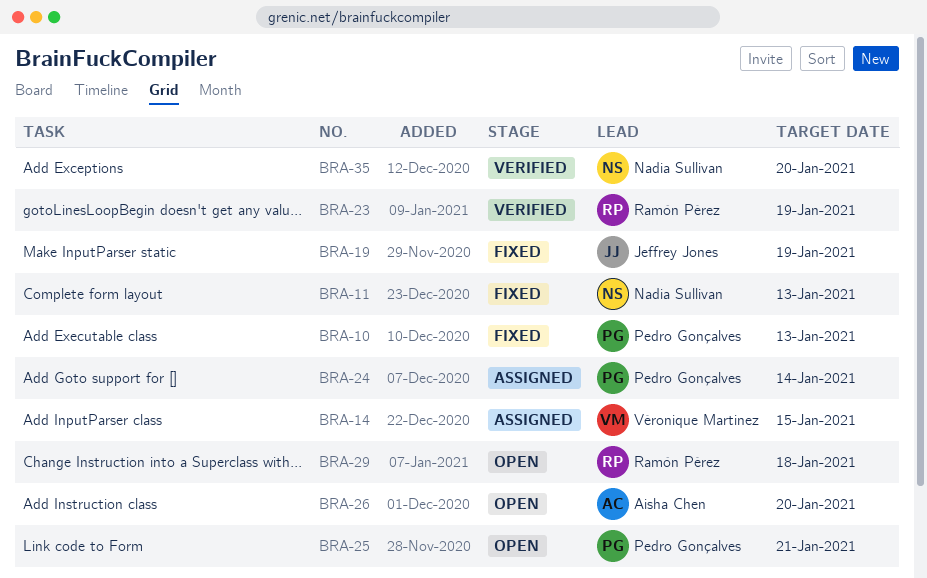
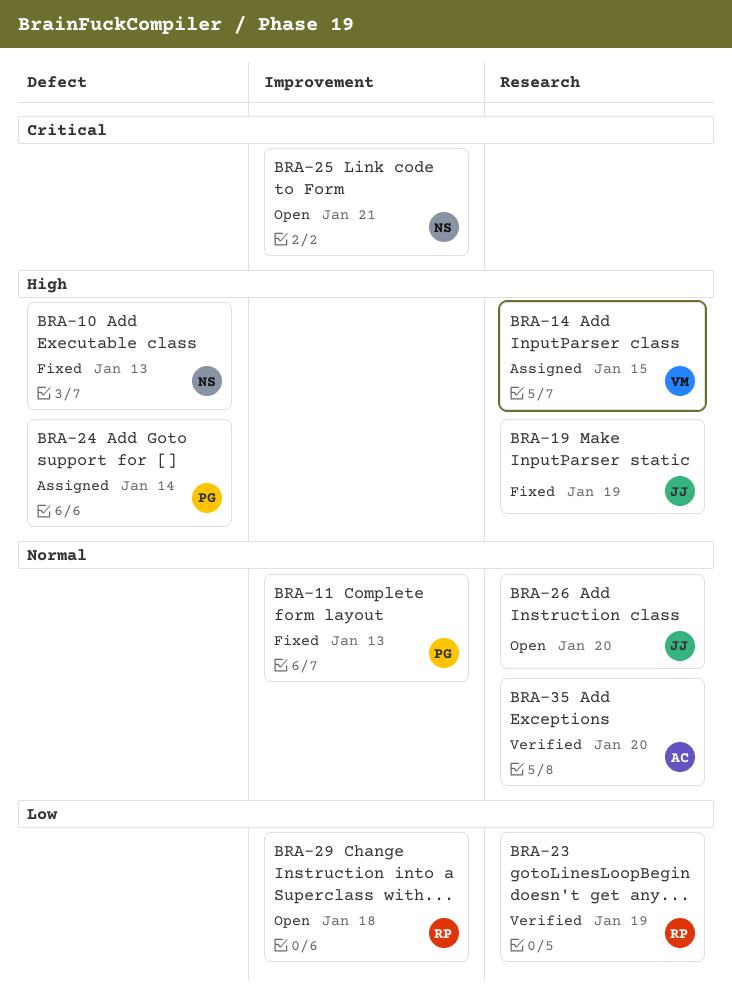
BRA-10, owner: Pedro Gonçalves -> Nadia Sullivan
BRA-11, owner: Nadia Sullivan -> Pedro Gonçalves
BRA-25, owner: Pedro Gonçalves -> Nadia Sullivan
BRA-26, owner: Aisha Chen -> Jeffrey Jones
BRA-35, owner: Nadia Sullivan -> Aisha Chen

